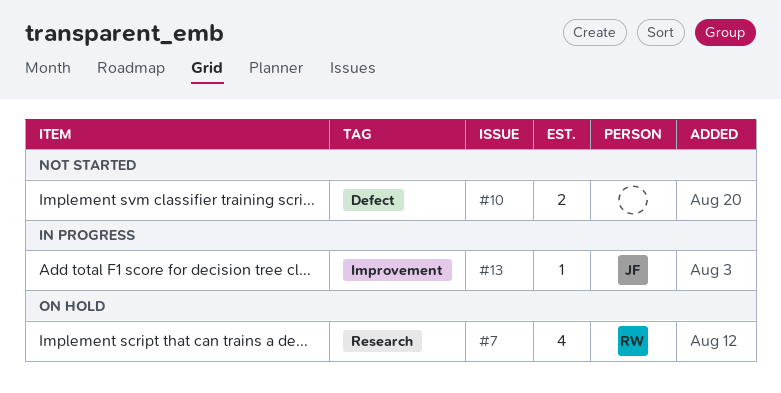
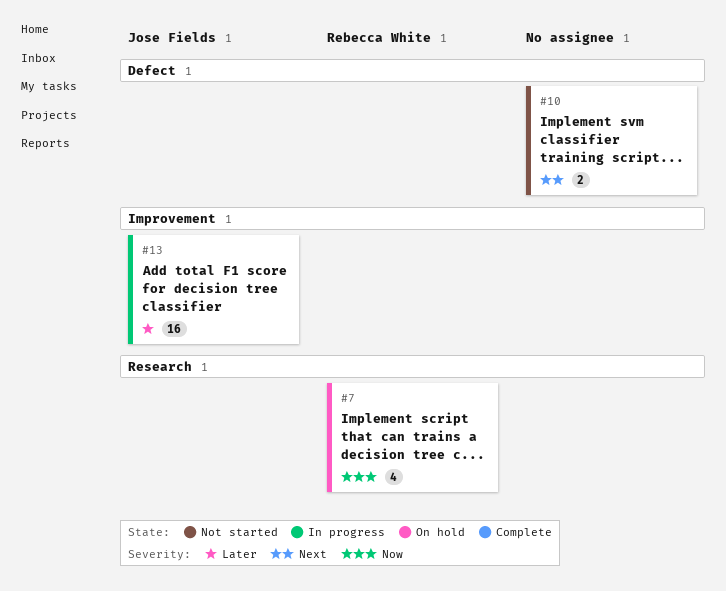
#13, estimate: 1 -> 16

